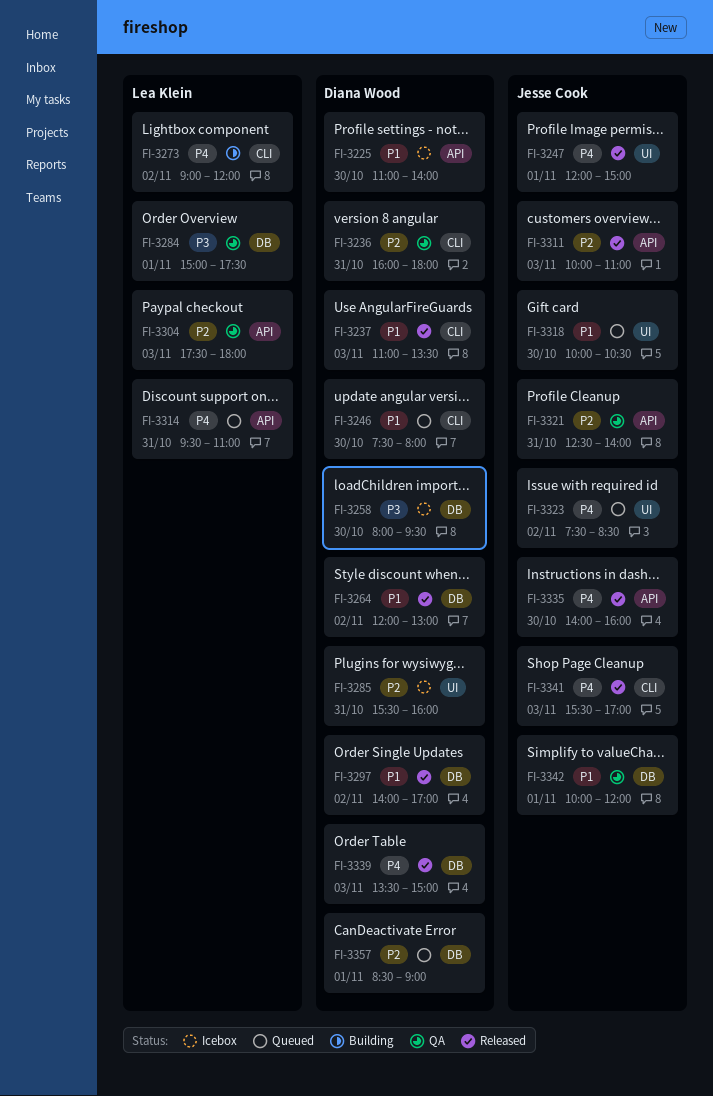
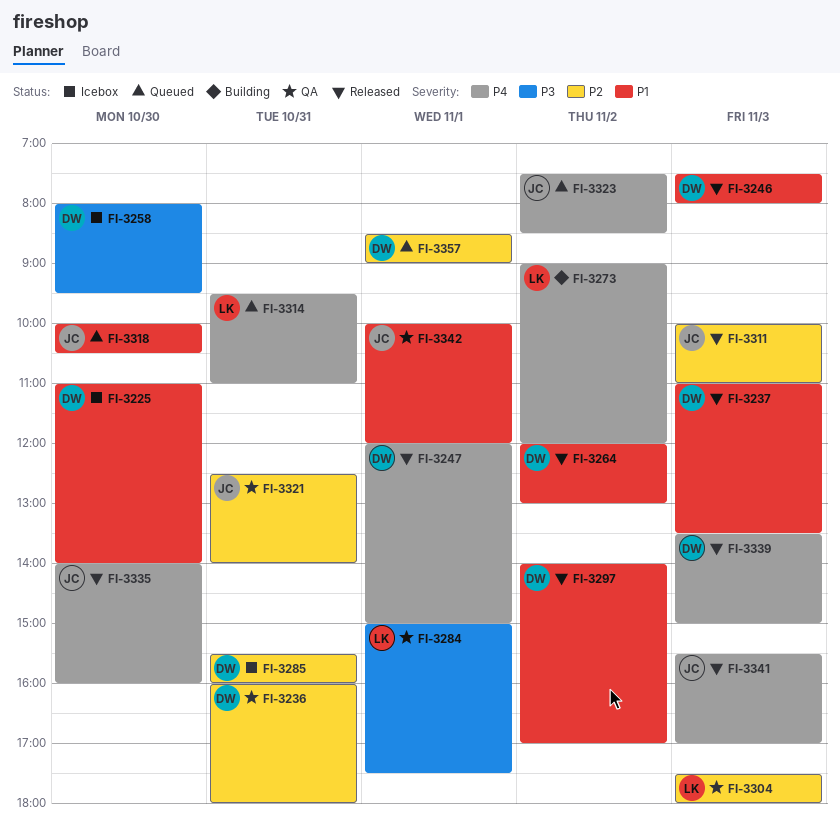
FI-3246, status: Queued -> Released
FI-3246, day: Oct 30 -> Nov 3
FI-3247, owner: Jesse Cook -> Diana Wood

